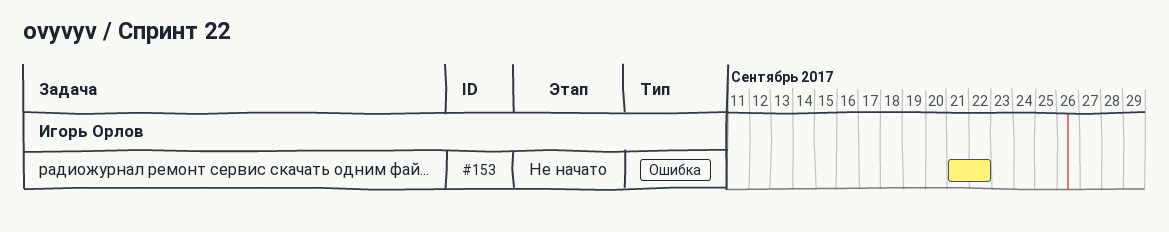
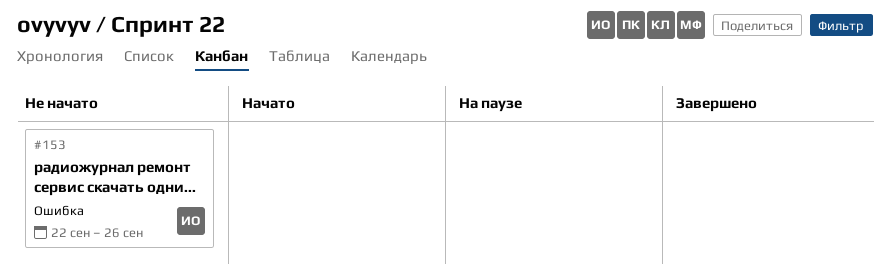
#153, start: Sep 21 -> Sep 22
#153, due: Sep 22 -> Sep 26

